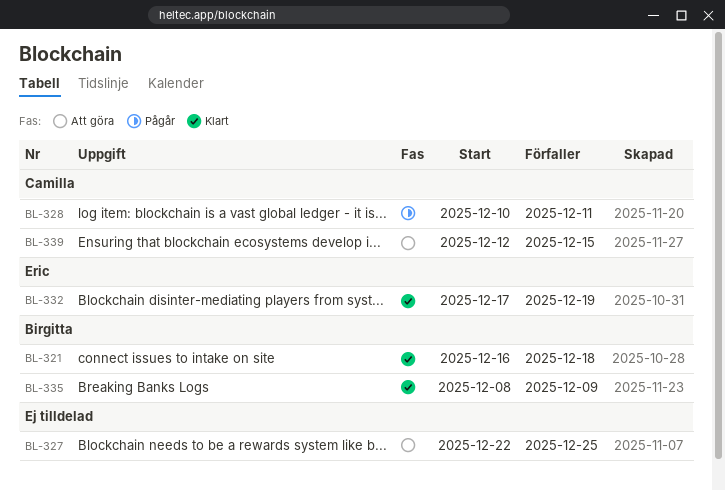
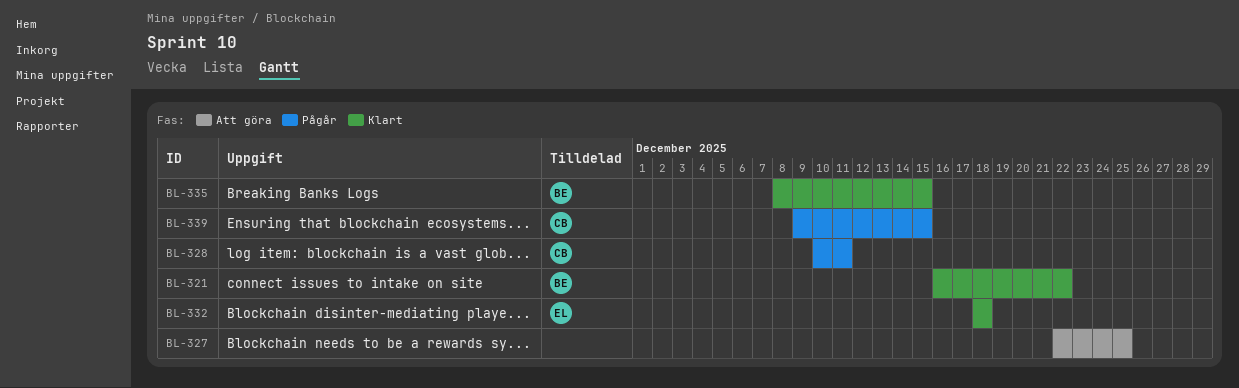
BL-321, due: Dec 18 -> Dec 22
BL-332, start: Dec 17 -> Dec 18
BL-332, due: Dec 19 -> Dec 18
BL-335, due: Dec 9 -> Dec 15
BL-339, status: Att göra -> Pågår
BL-339, start: Dec 12 -> Dec 9

